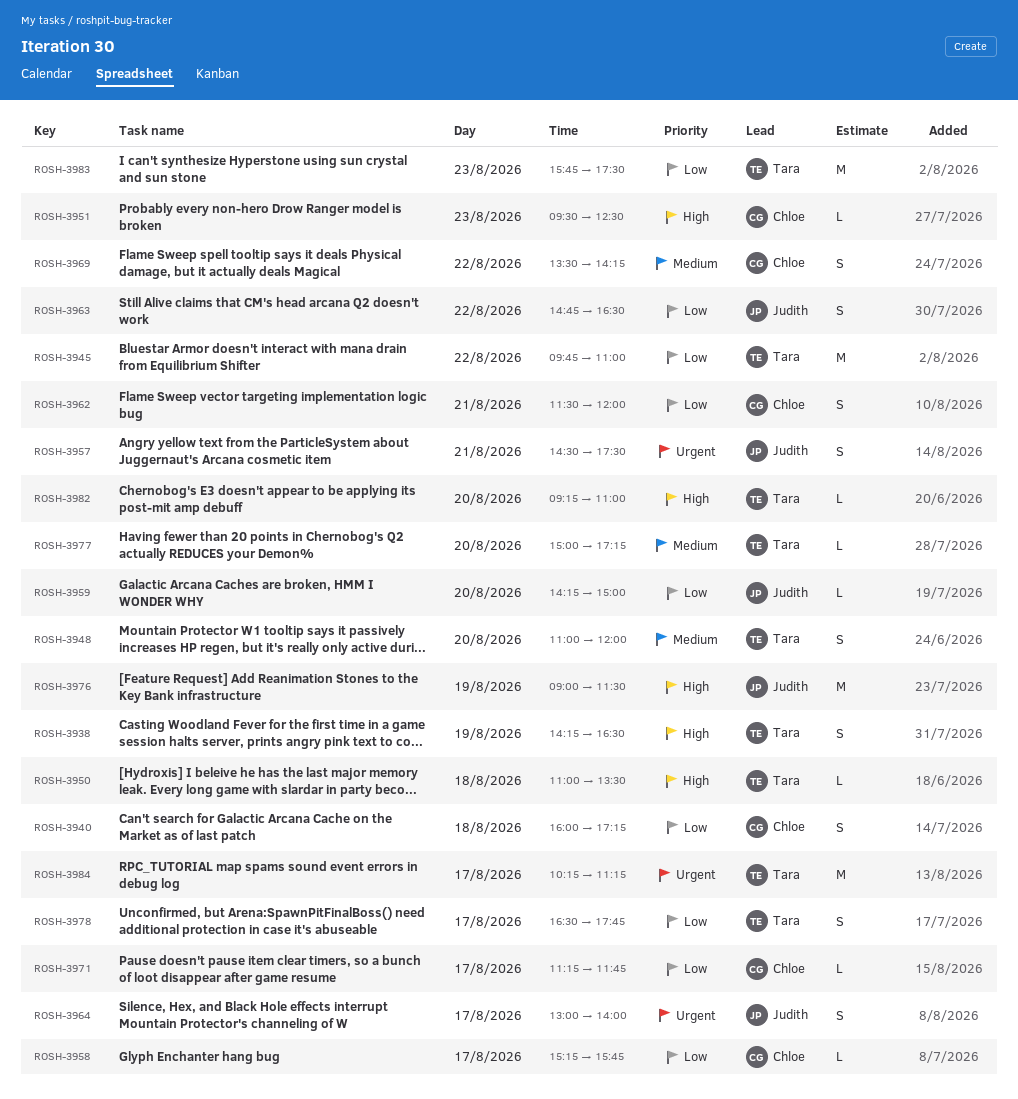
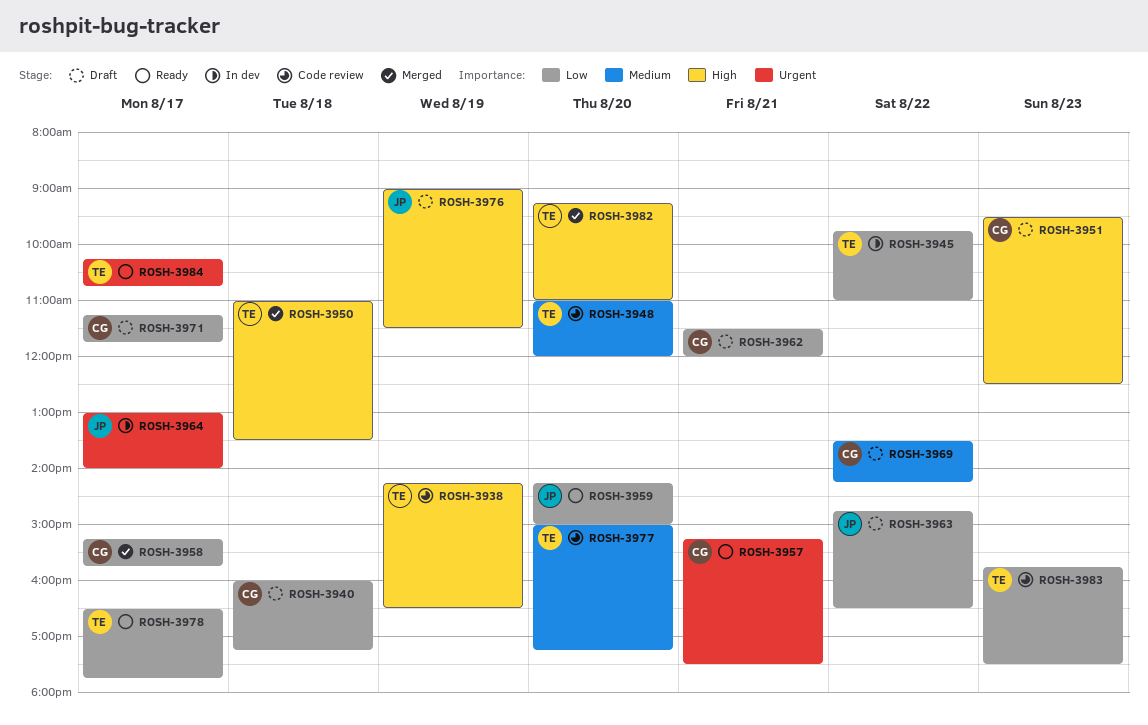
ROSH-3957, owner: Judith -> Chloe
ROSH-3957, begins: 14:30 -> 15:15
ROSH-3984, ends: 11:15 -> 10:45

